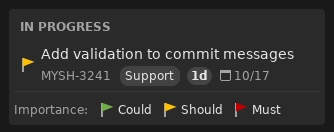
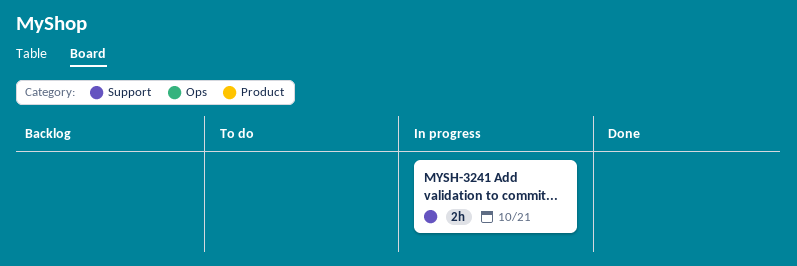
MYSH-3241, estimate: 1d -> 2h
MYSH-3241, due: Oct 17 -> Oct 21

